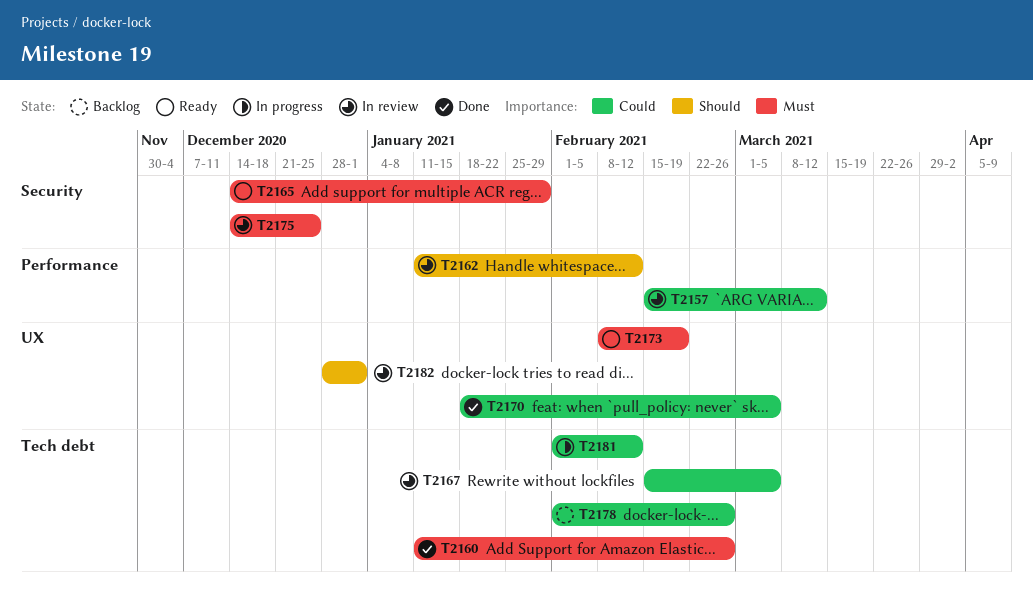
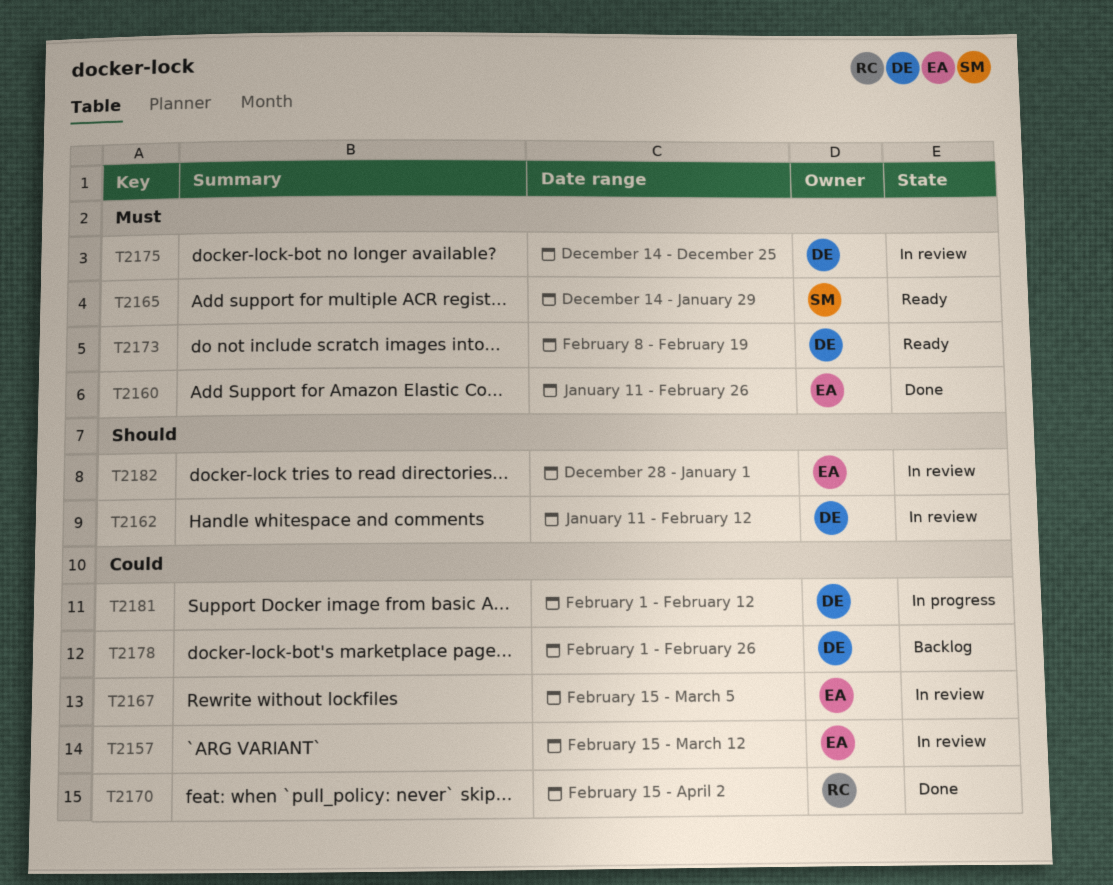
T2170, start: Jan 18 -> Feb 15
T2170, due: Mar 5 -> Apr 2

